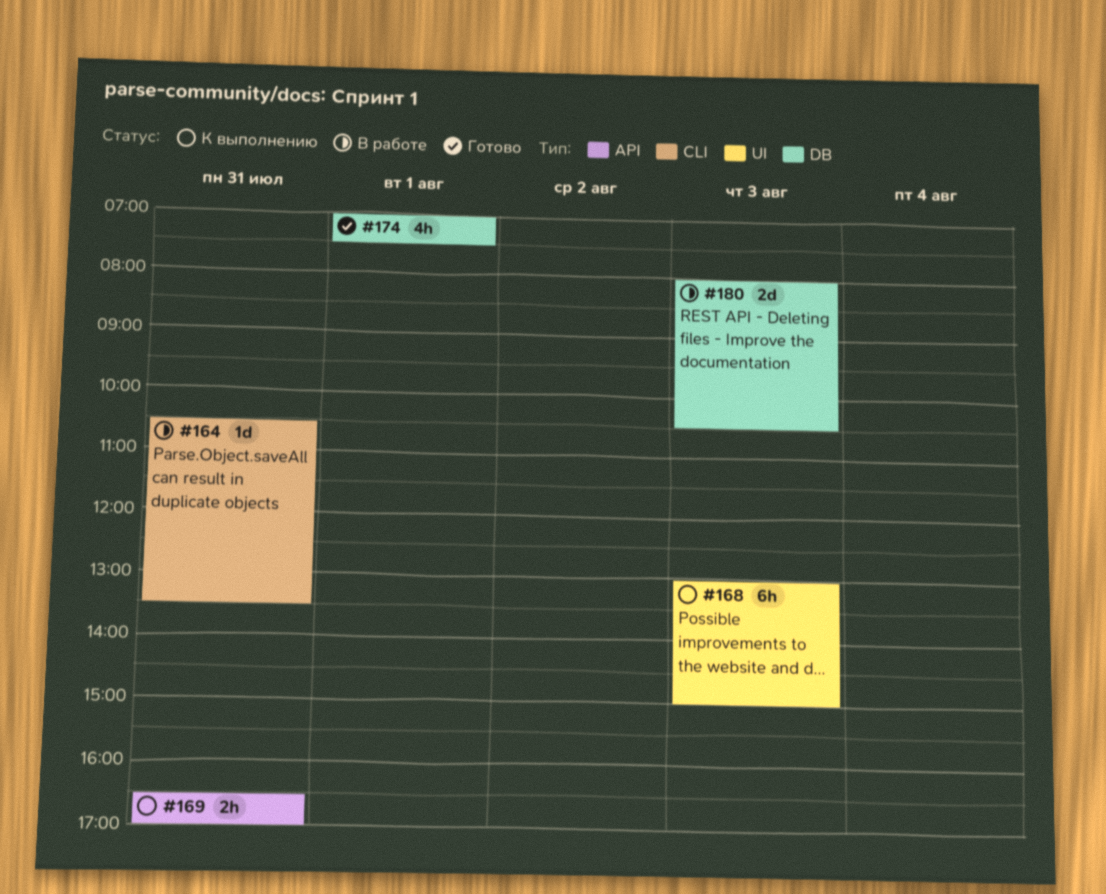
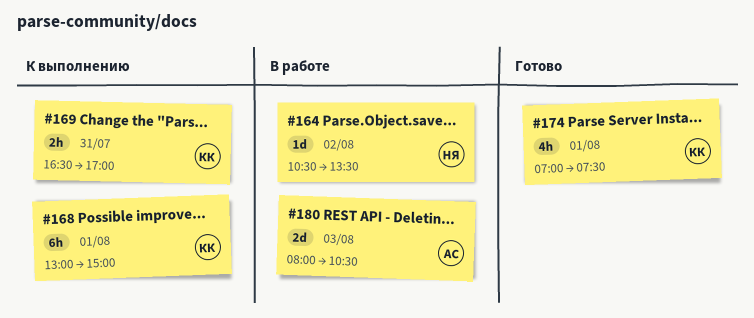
#164, day: Jul 31 -> Aug 2
#168, day: Aug 3 -> Aug 1

